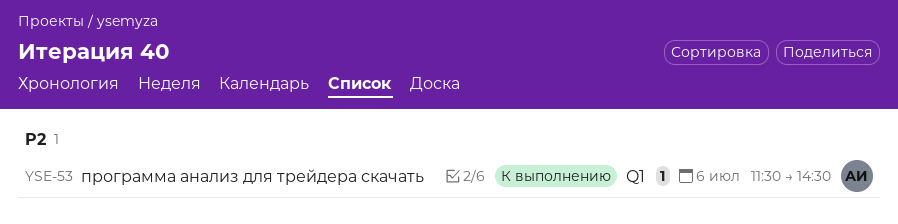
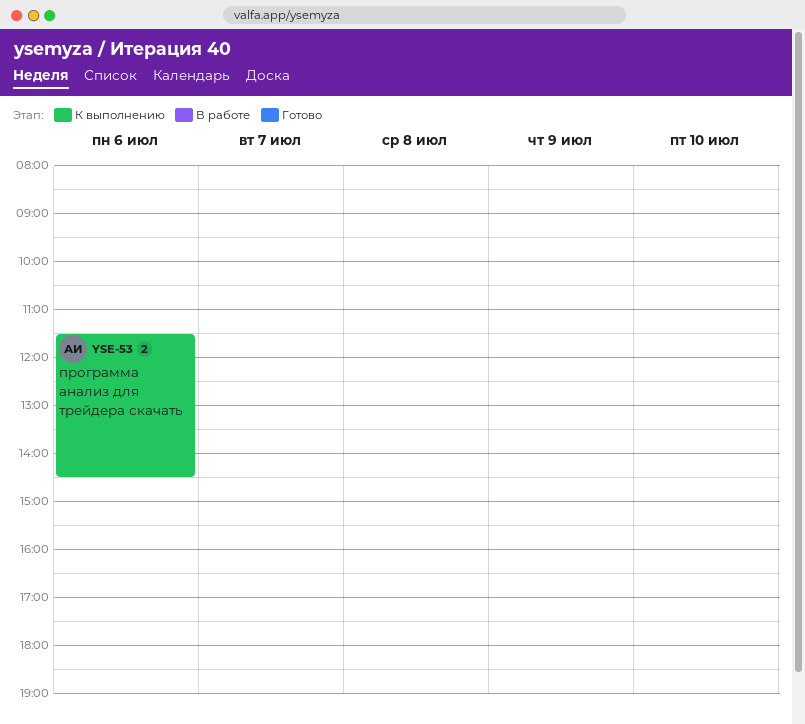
YSE-53, estimate: 1 -> 2

